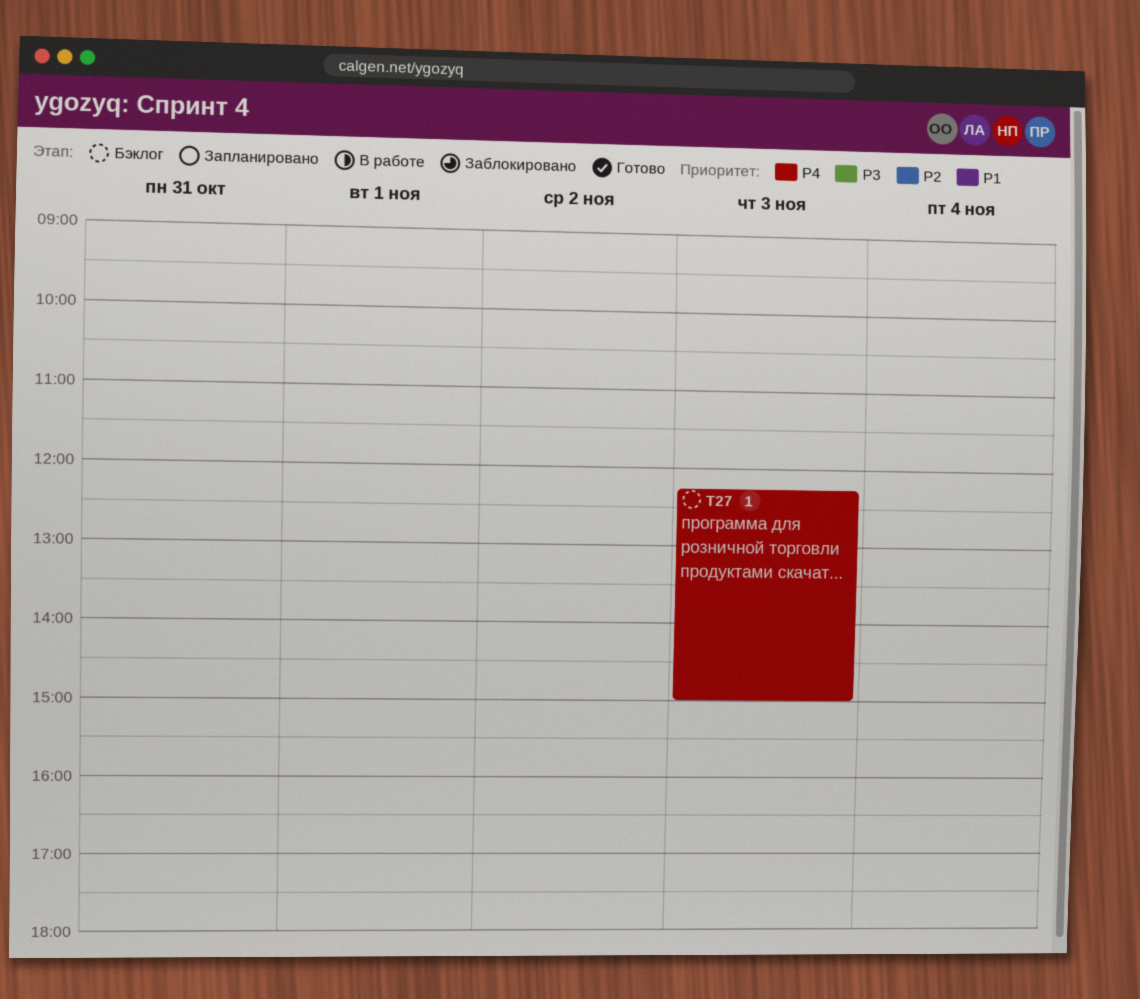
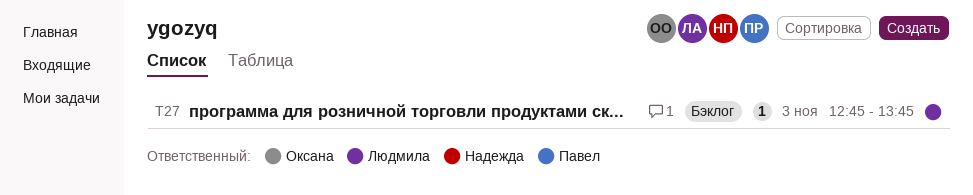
T27, begins: 12:15 -> 12:45
T27, ends: 15:00 -> 13:45

